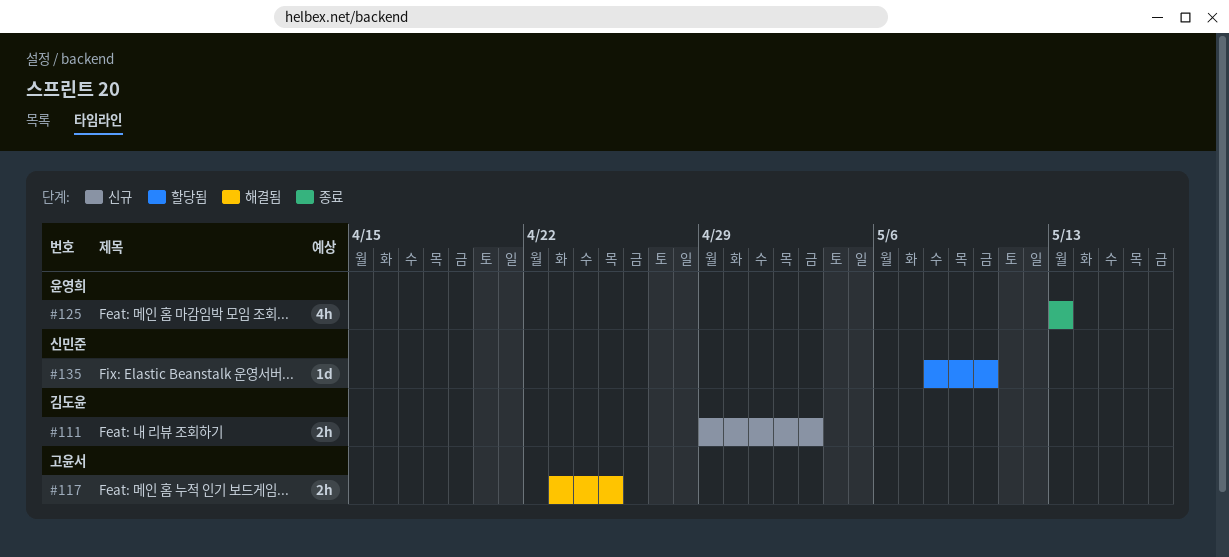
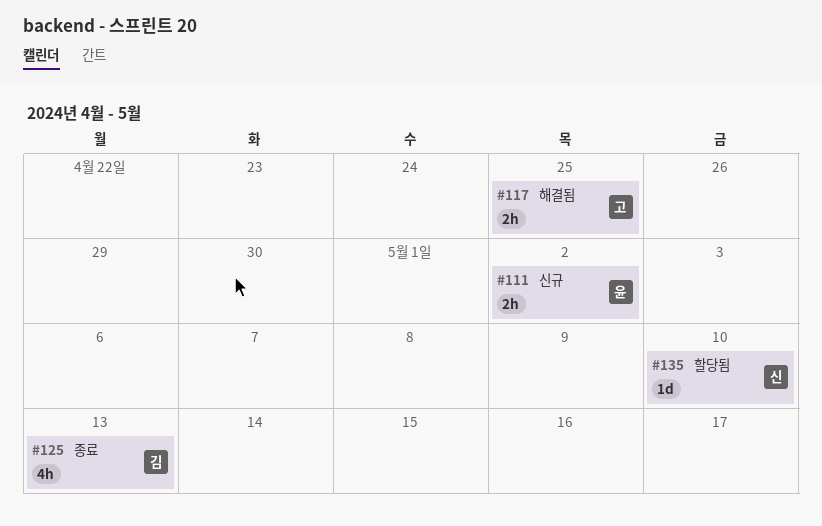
#111, owner: 김도윤 -> 윤영희
#111, due: May 3 -> May 2
#125, owner: 윤영희 -> 김도윤

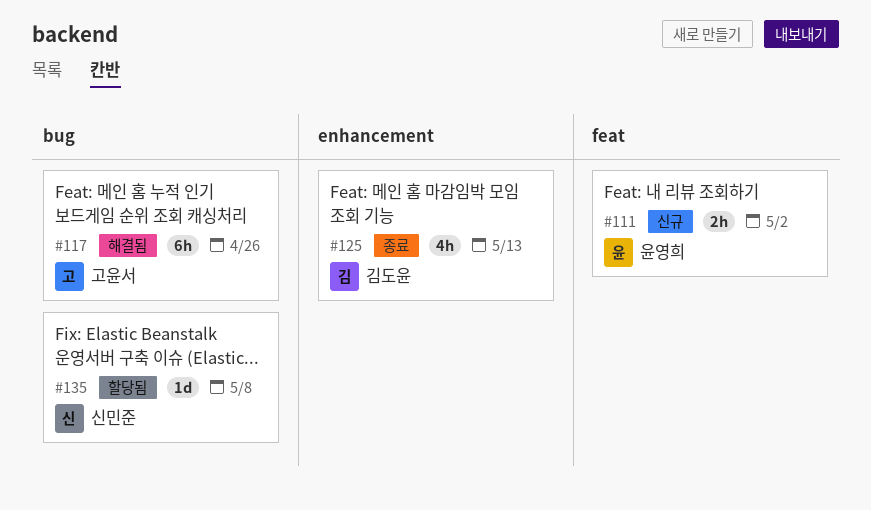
#117, estimate: 2h -> 6h
#117, due: Apr 25 -> Apr 26
#135, due: May 10 -> May 8

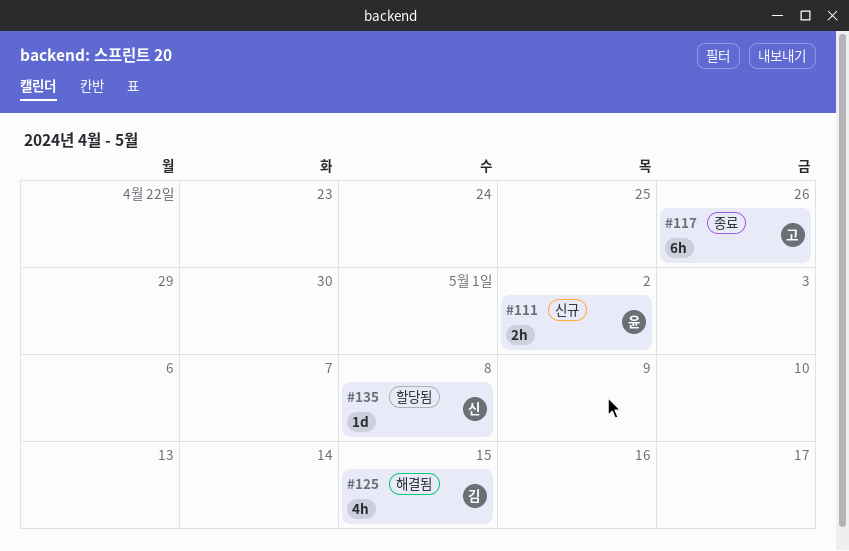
#117, status: 해결됨 -> 종료
#125, status: 종료 -> 해결됨
#125, due: May 13 -> May 15

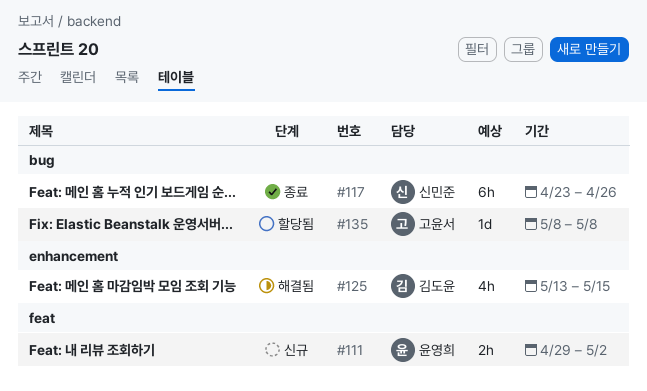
#117, owner: 고윤서 -> 신민준
#135, owner: 신민준 -> 고윤서

